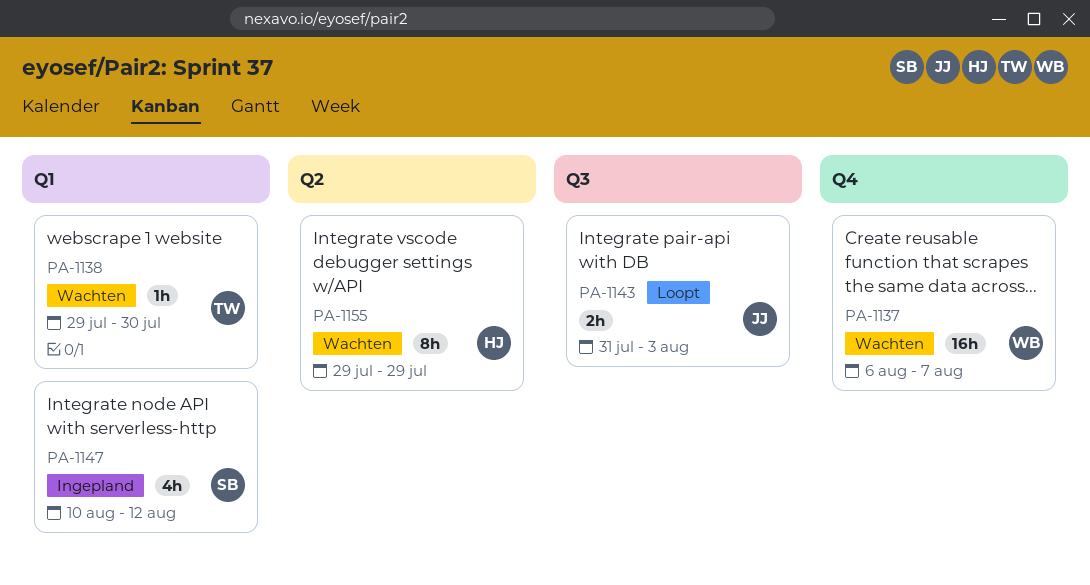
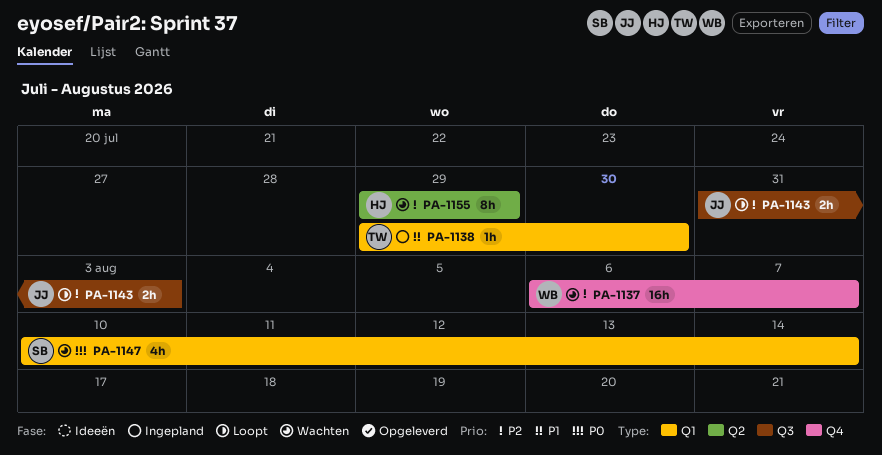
PA-1138, status: Wachten -> Ingepland
PA-1147, status: Ingepland -> Wachten
PA-1147, due: Aug 12 -> Aug 14

